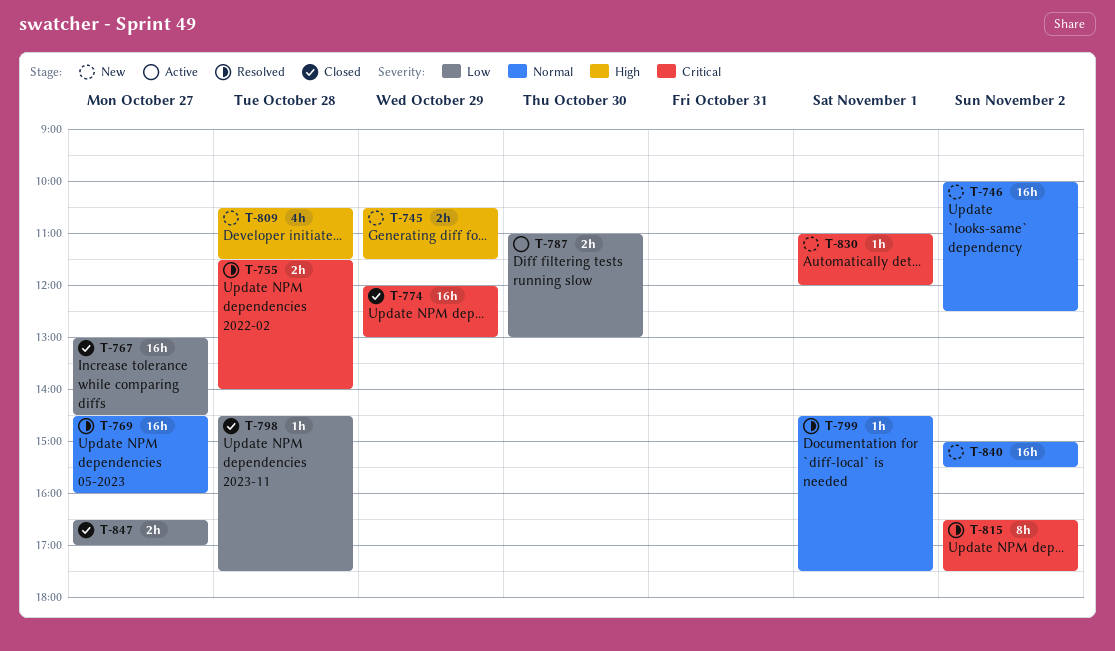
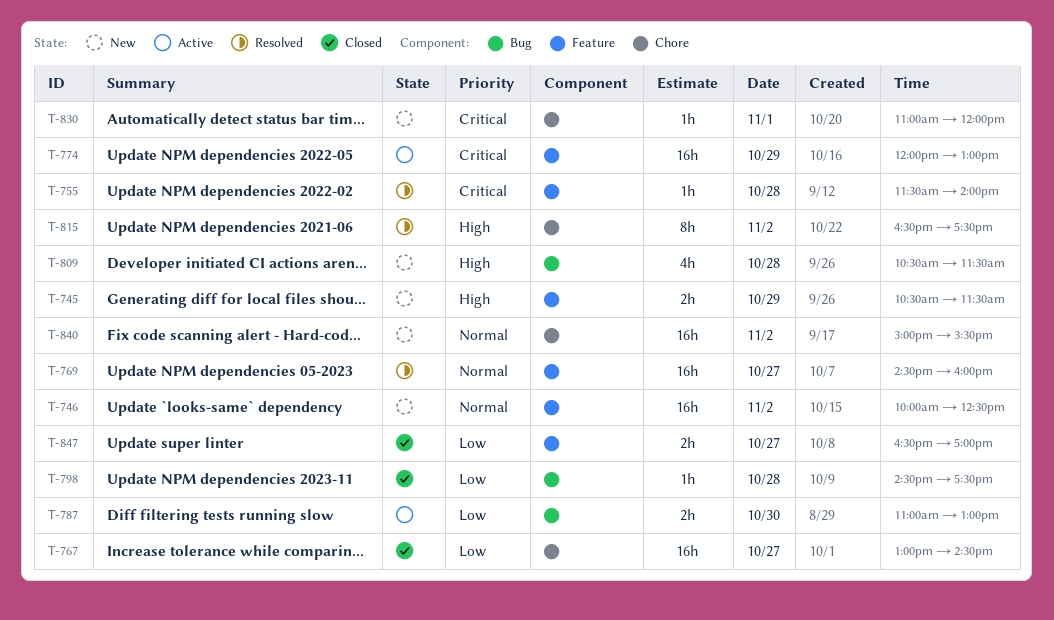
T-755, estimate: 2h -> 1h
T-774, status: Closed -> Active
T-799: present -> none
T-815, priority: Critical -> High

